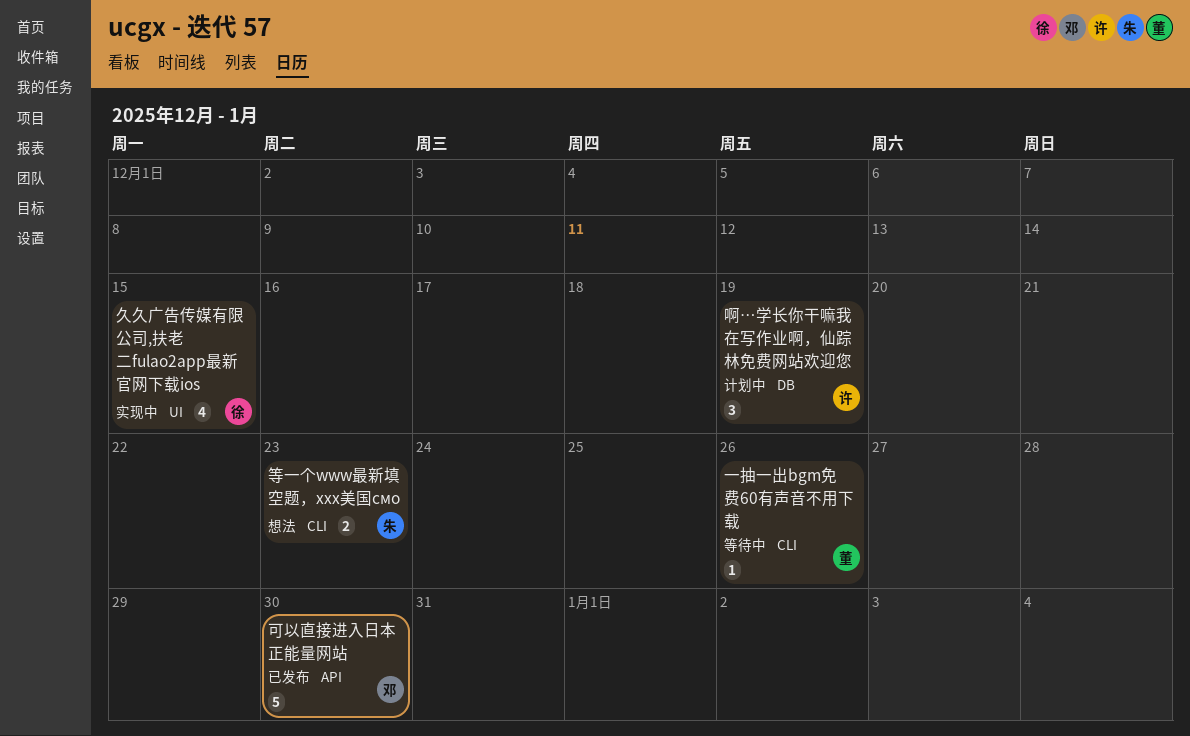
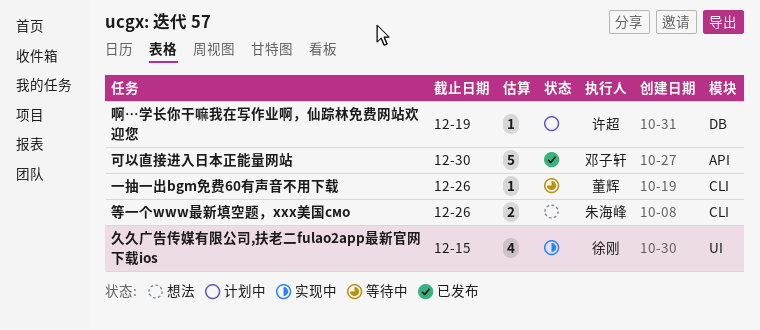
啊…学长你干嘛我在写作业啊，仙踪林免费网站欢迎您, estimate: 3 -> 1
等一个www最新填空题，ххх美国смо, due: Dec 23 -> Dec 26

